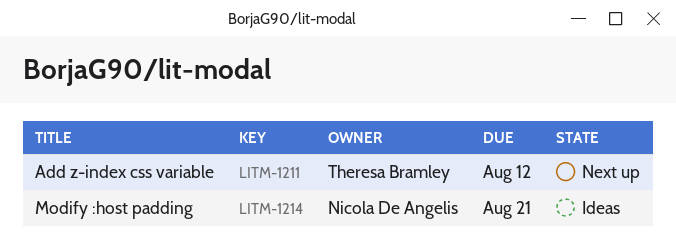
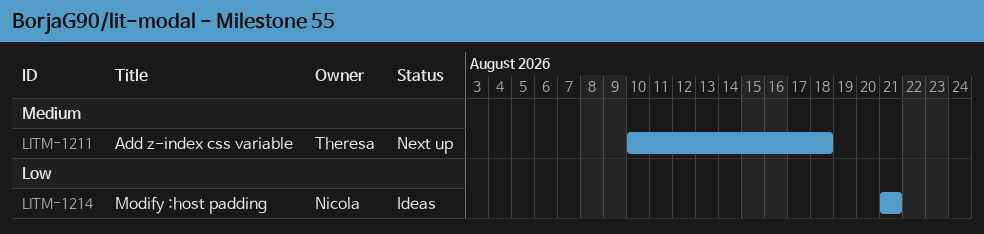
LITM-1211, due: Aug 12 -> Aug 18

